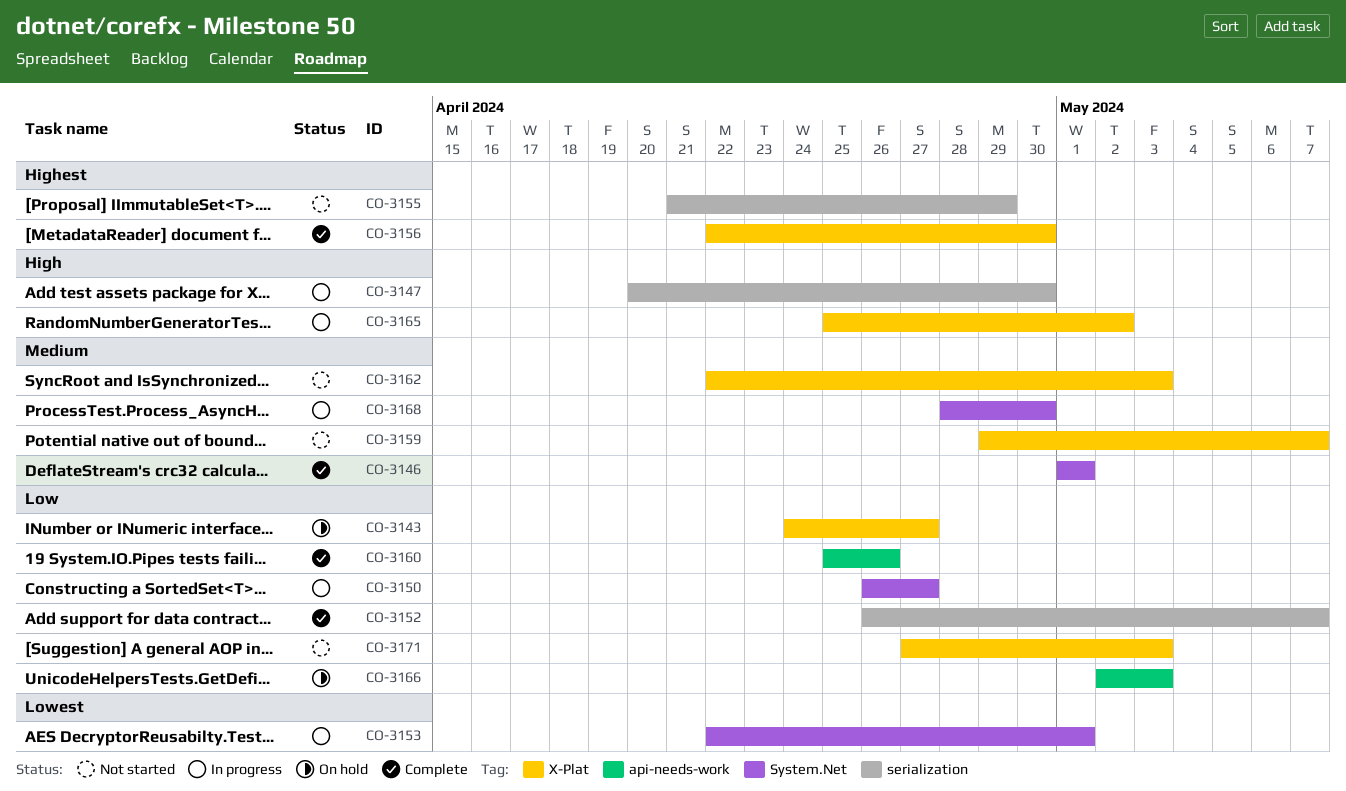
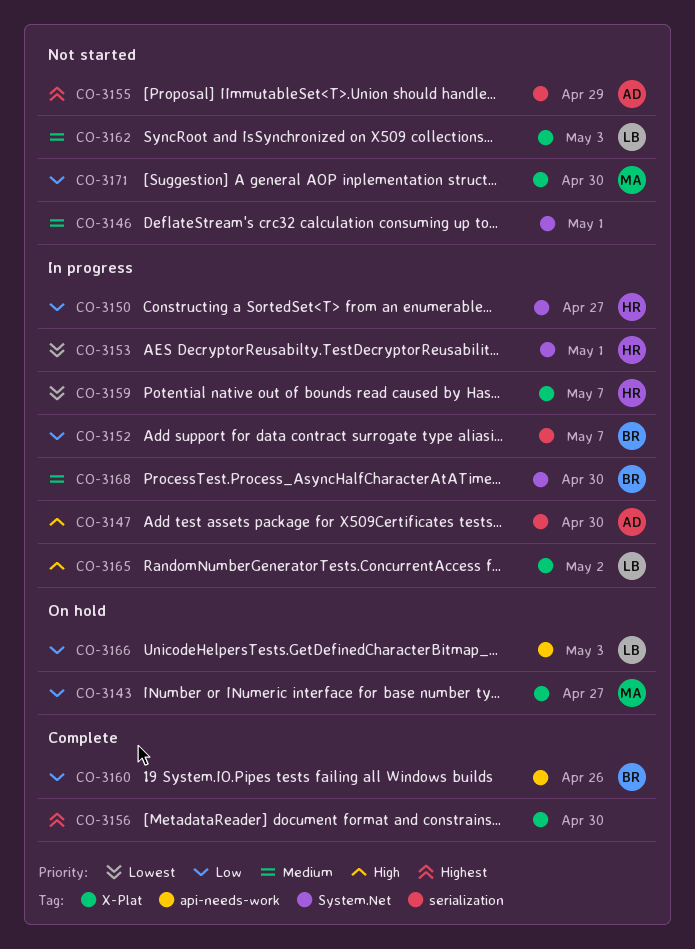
CO-3146, status: Complete -> Not started
CO-3152, status: Complete -> In progress
CO-3159, status: Not started -> In progress
CO-3159, priority: Medium -> Lowest
CO-3171, due: May 3 -> Apr 30

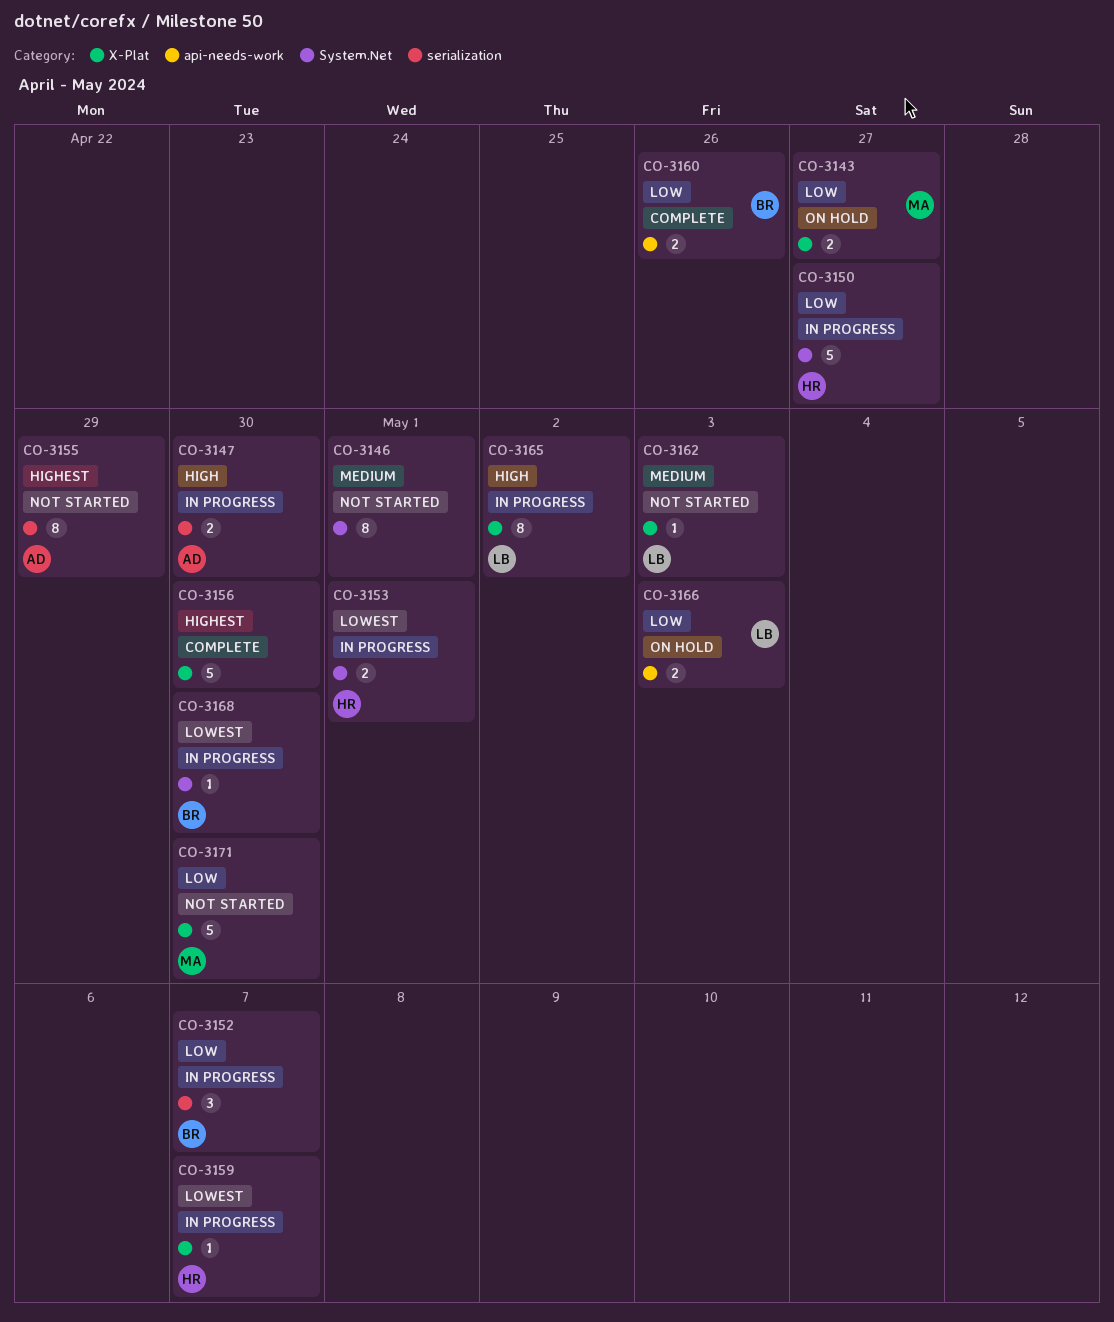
CO-3168, priority: Medium -> Lowest

